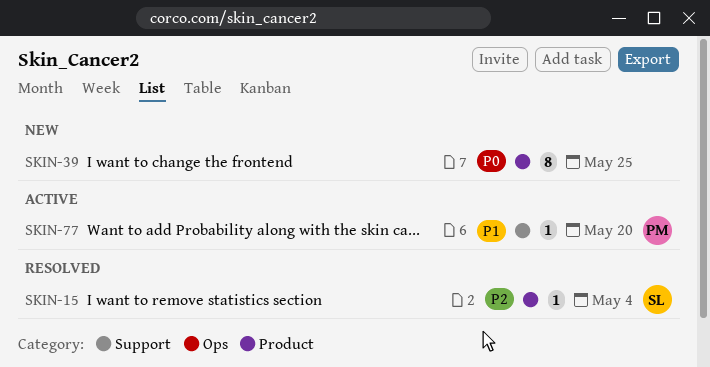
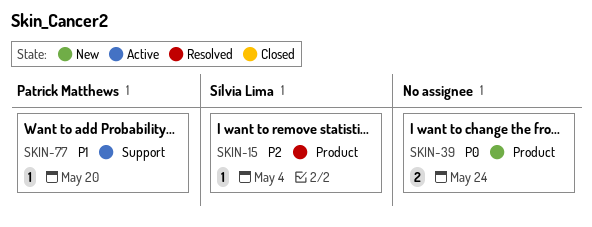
SKIN-39, estimate: 8 -> 2
SKIN-39, due: May 25 -> May 24

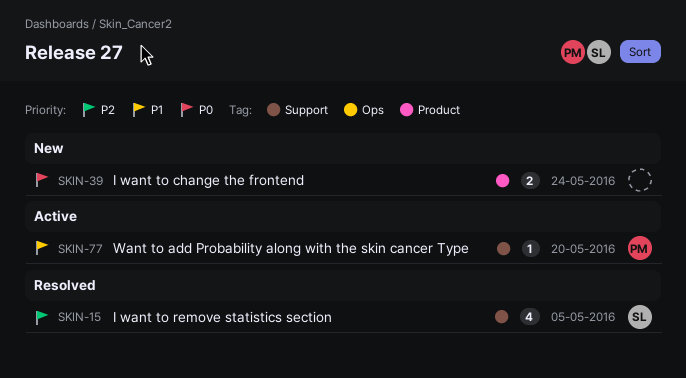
SKIN-15, label: Product -> Support
SKIN-15, estimate: 1 -> 4
SKIN-15, due: May 4 -> May 5

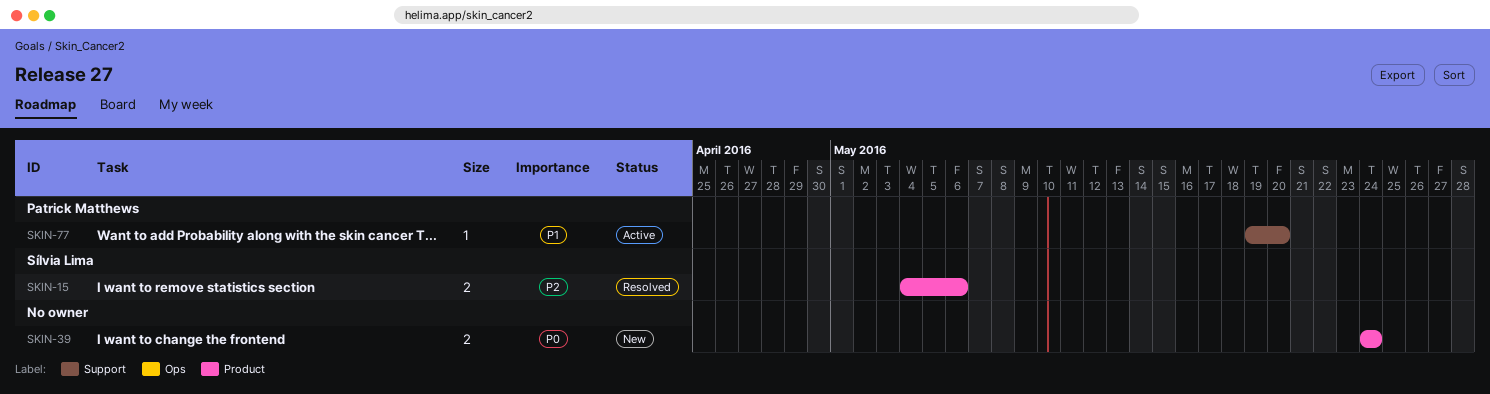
SKIN-15, label: Support -> Product
SKIN-15, estimate: 4 -> 2
SKIN-15, due: May 5 -> May 6

